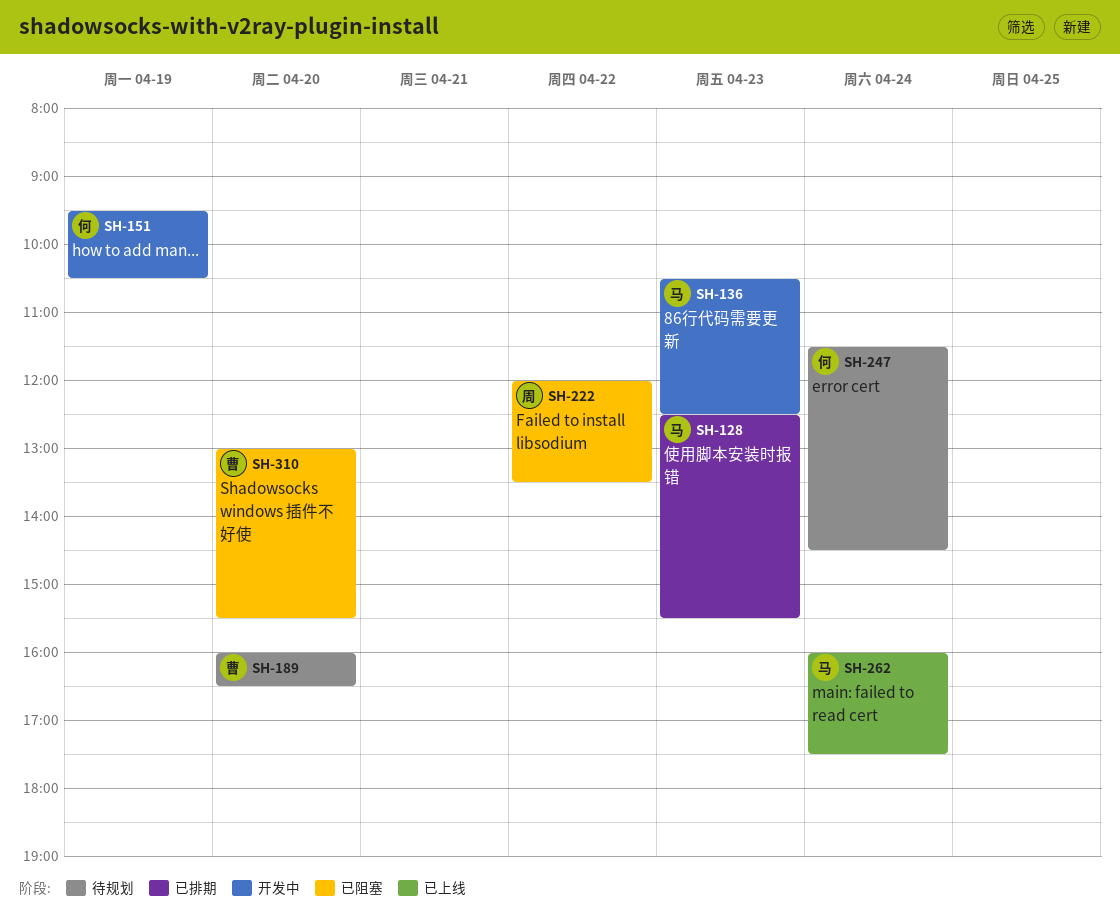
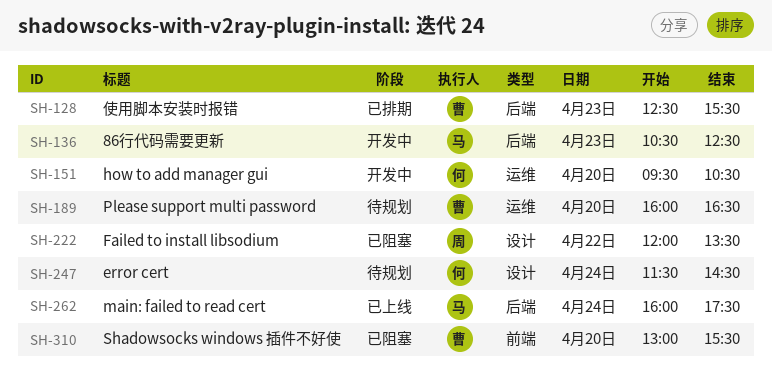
SH-128, owner: 马 -> 曹
SH-151, day: Apr 19 -> Apr 20

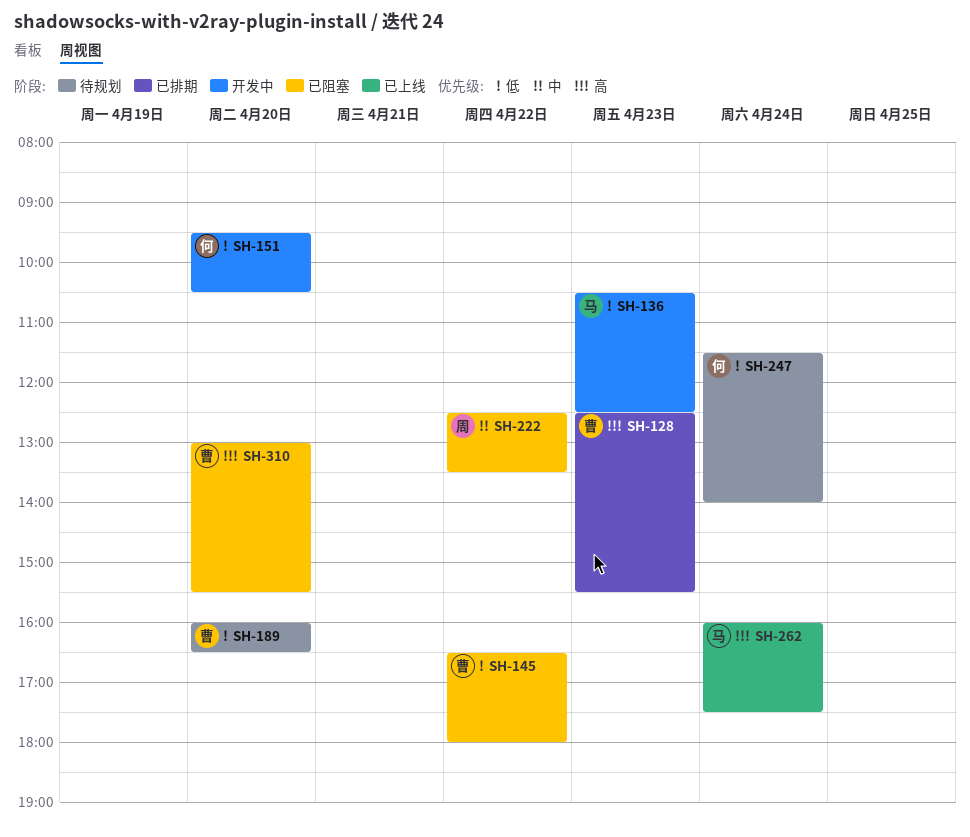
SH-145: none -> present
SH-222, begins: 12:00 -> 12:30
SH-247, ends: 14:30 -> 14:00

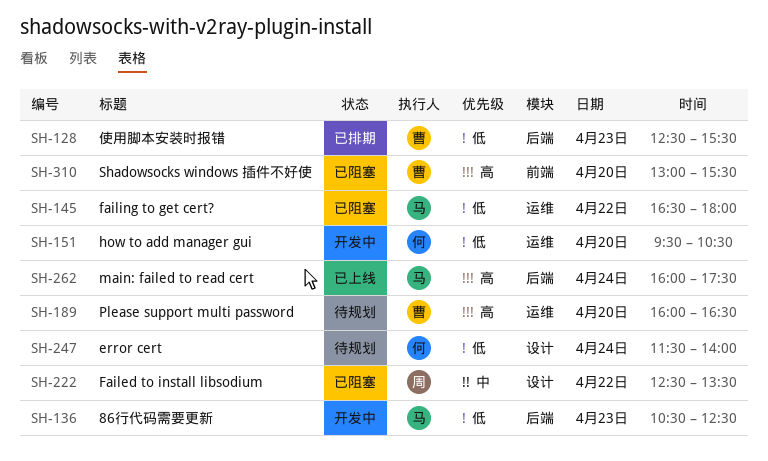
SH-128, priority: 高 -> 低
SH-145, owner: 曹 -> 马
SH-189, priority: 低 -> 高

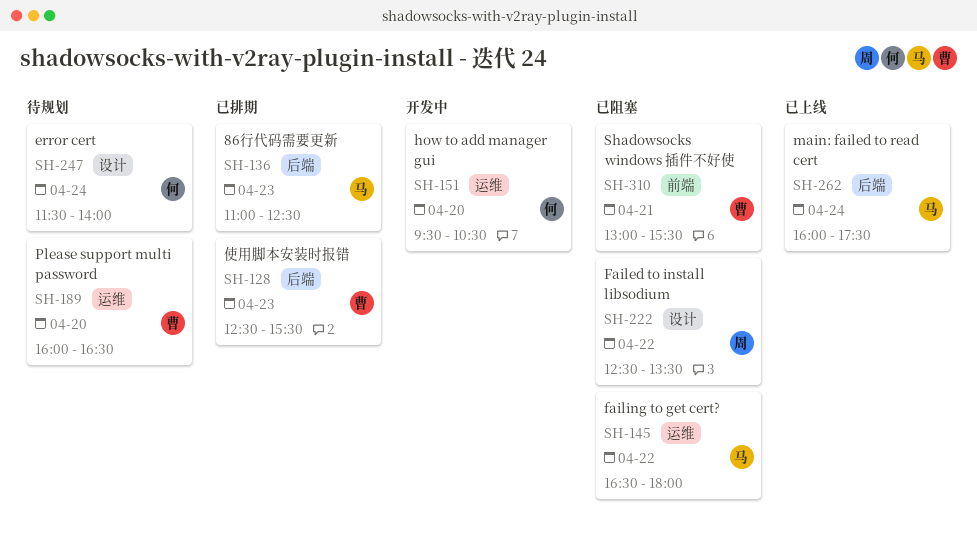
SH-136, status: 开发中 -> 已排期
SH-136, begins: 10:30 -> 11:00
SH-310, day: Apr 20 -> Apr 21

